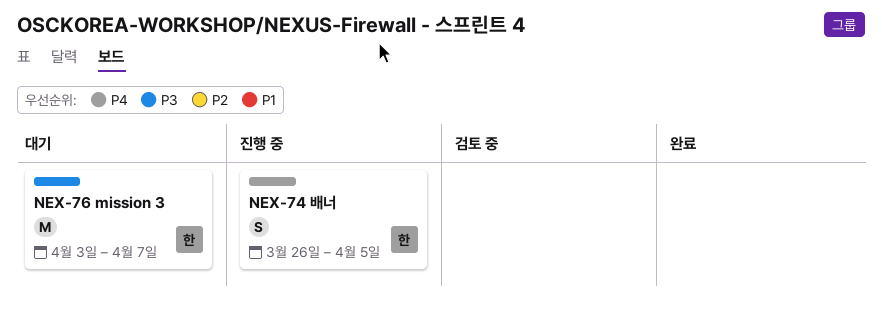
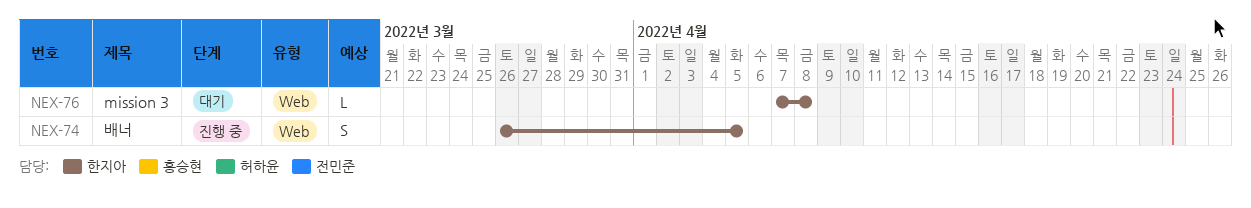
NEX-76, estimate: M -> L
NEX-76, start: Apr 3 -> Apr 7
NEX-76, due: Apr 7 -> Apr 8

